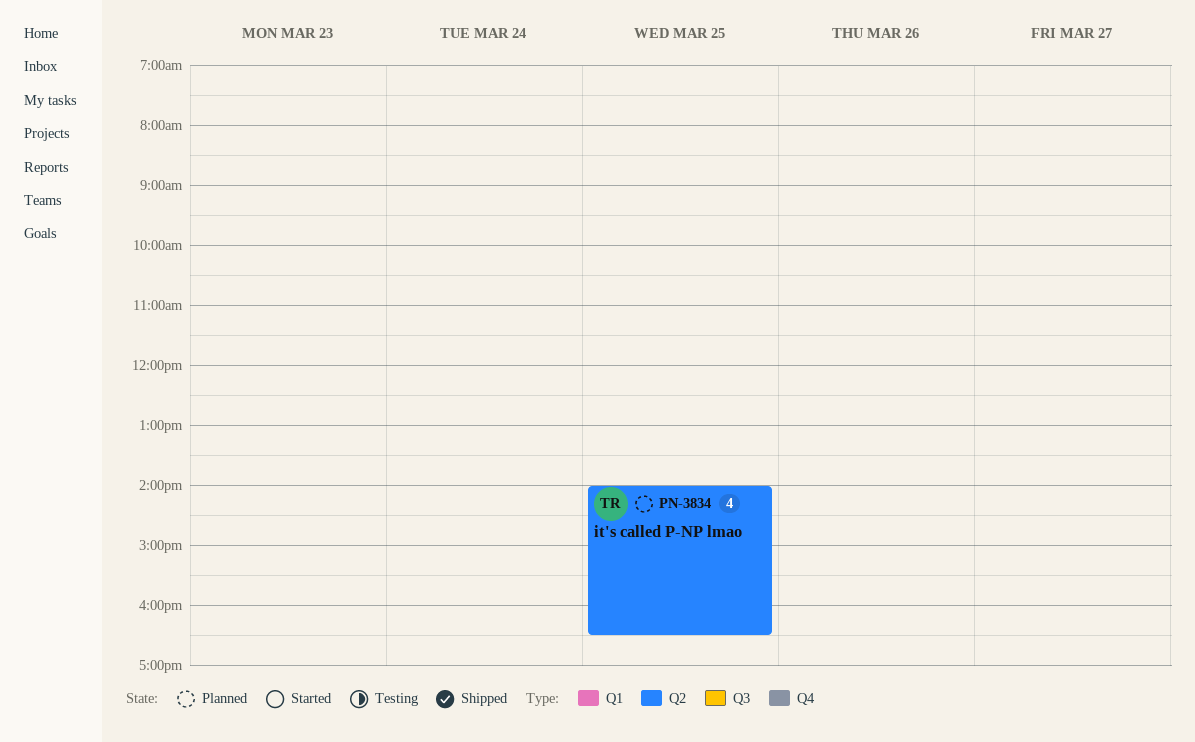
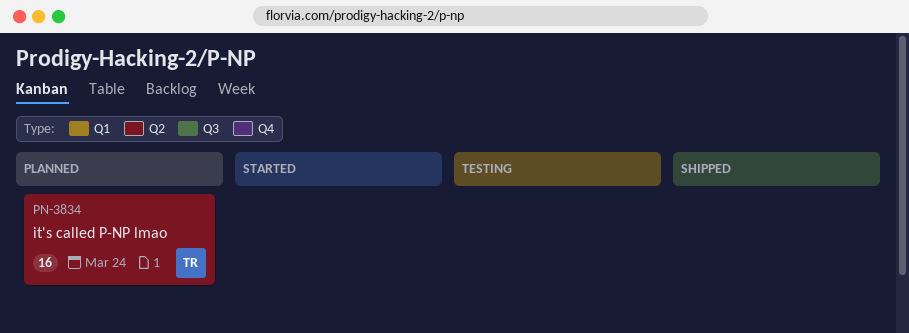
PN-3834, estimate: 4 -> 16
PN-3834, day: Mar 25 -> Mar 24

